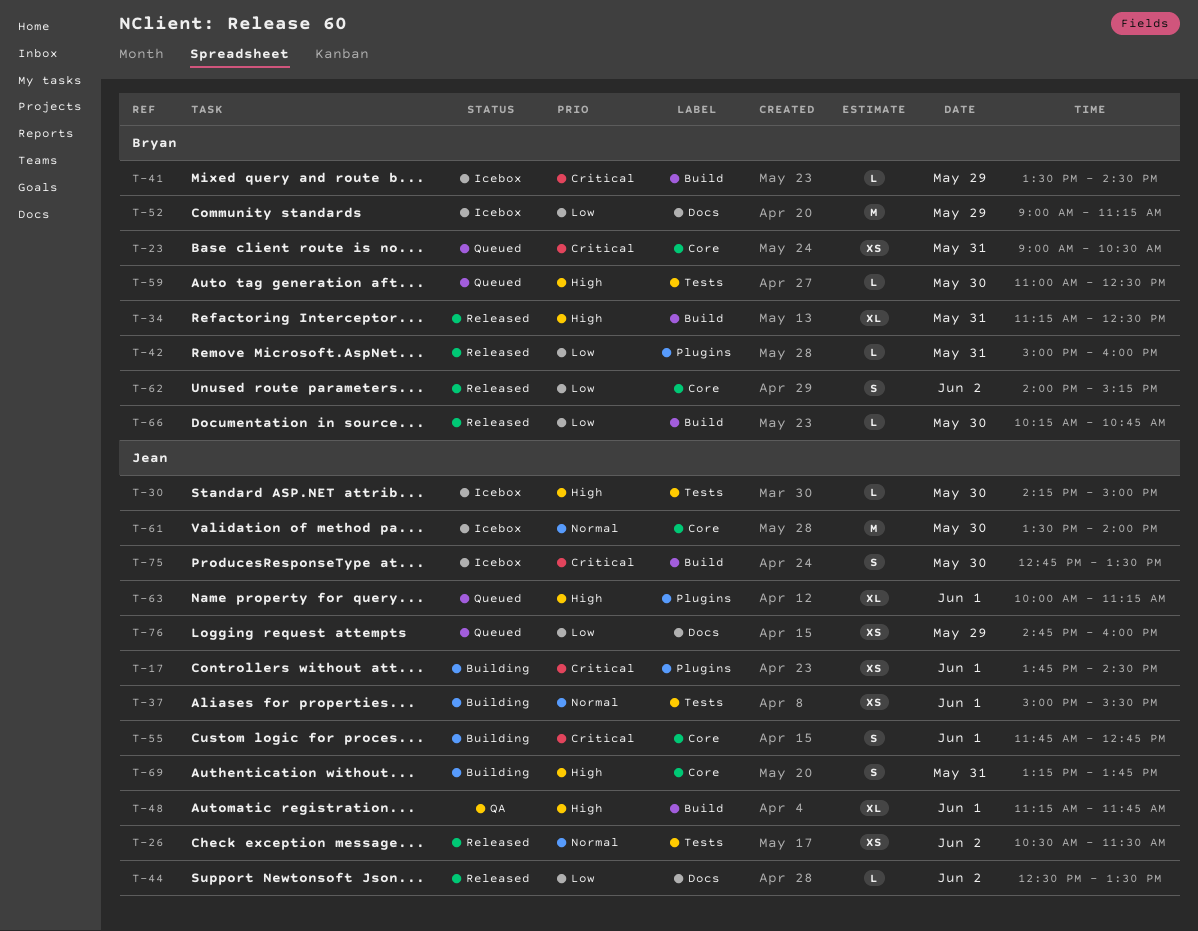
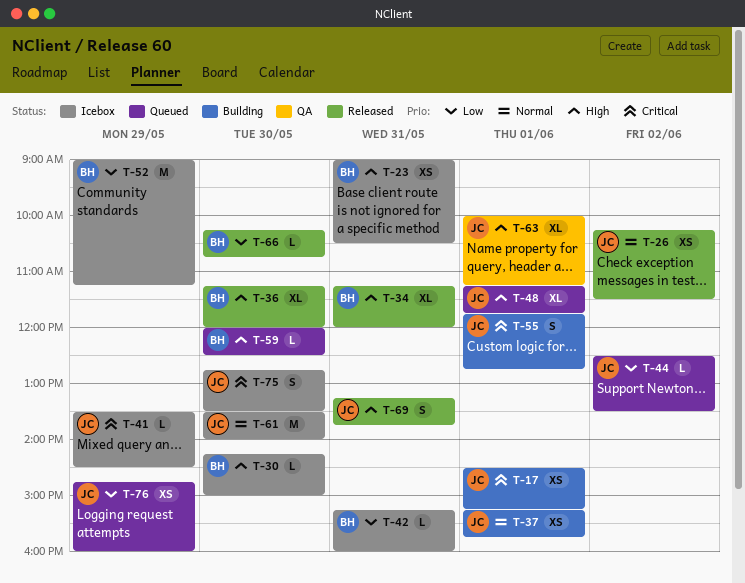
T-17, begins: 13:45 -> 14:30
T-17, ends: 14:30 -> 15:15
T-23, status: Queued -> Icebox
T-23, priority: Critical -> High
T-26, begins: 10:30 -> 10:15
T-30, owner: Jean -> Bryan
T-34, ends: 12:30 -> 12:00
T-36: none -> present
T-37, begins: 15:00 -> 15:15
T-37, ends: 15:30 -> 15:45
T-41, owner: Bryan -> Jean
T-42, status: Released -> Icebox
T-42, begins: 15:00 -> 15:15
T-44, status: Released -> Queued
T-48, status: QA -> Queued
T-59, begins: 11:00 -> 12:00
T-62: present -> none
T-63, status: Queued -> QA
T-69, status: Building -> Released

